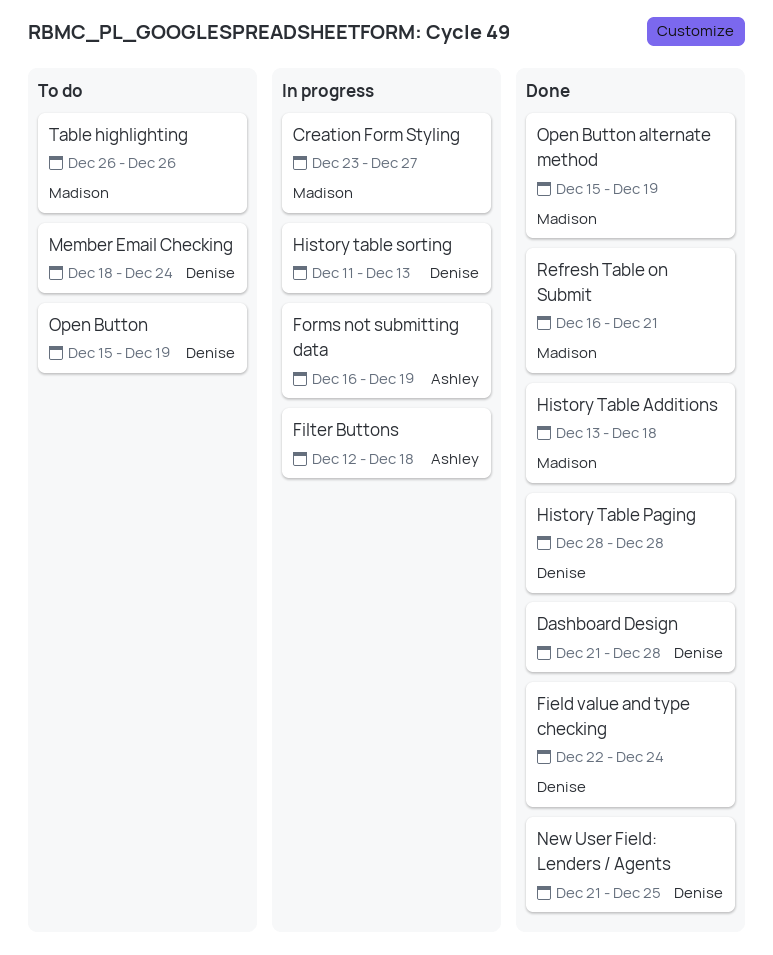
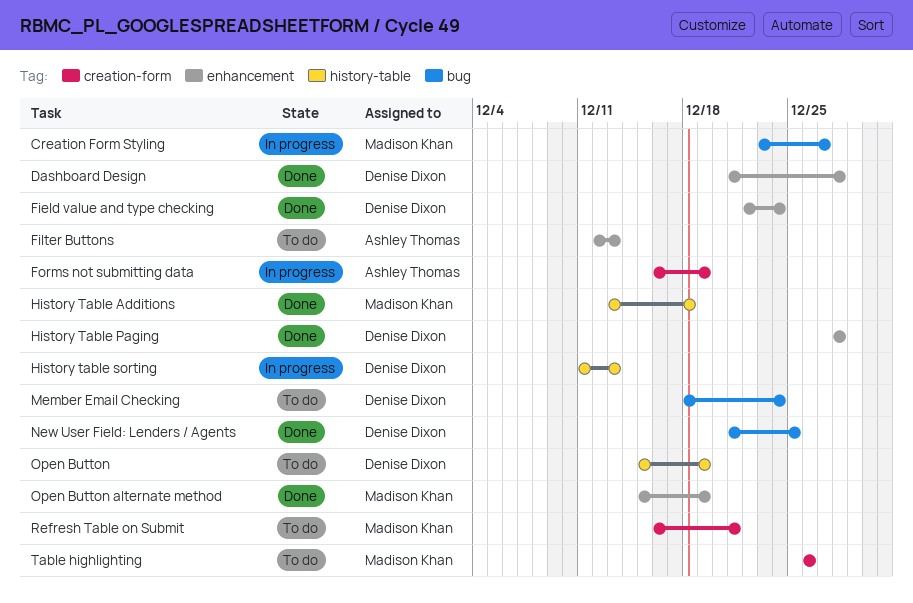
Filter Buttons, status: In progress -> To do
Filter Buttons, due: Dec 18 -> Dec 13
Refresh Table on Submit, status: Done -> To do

